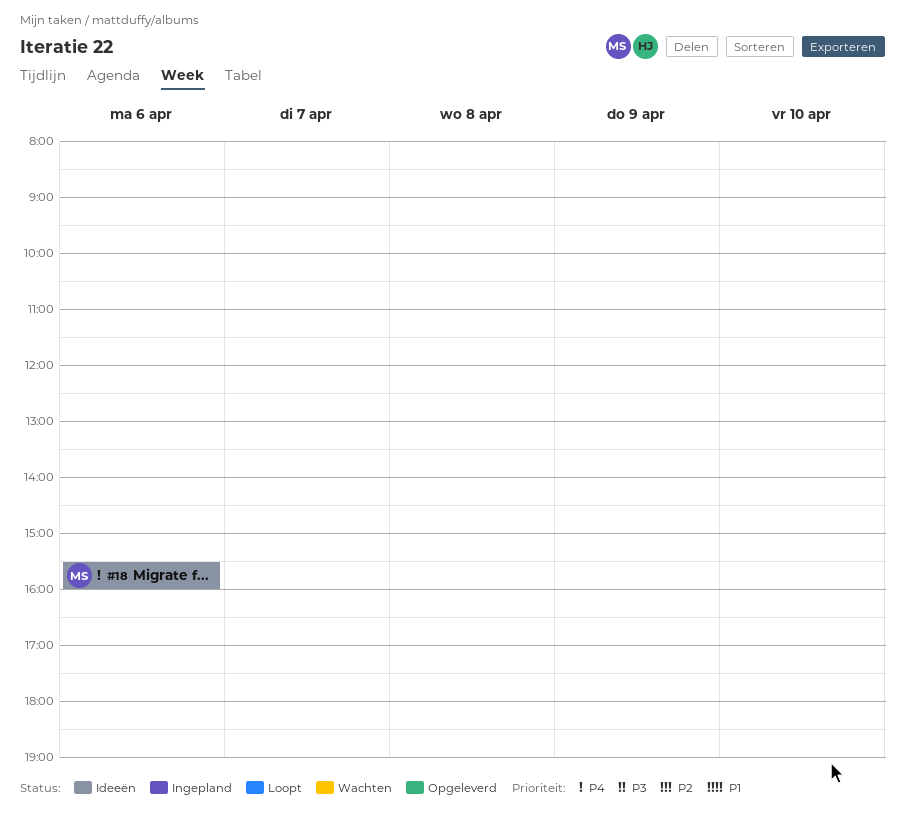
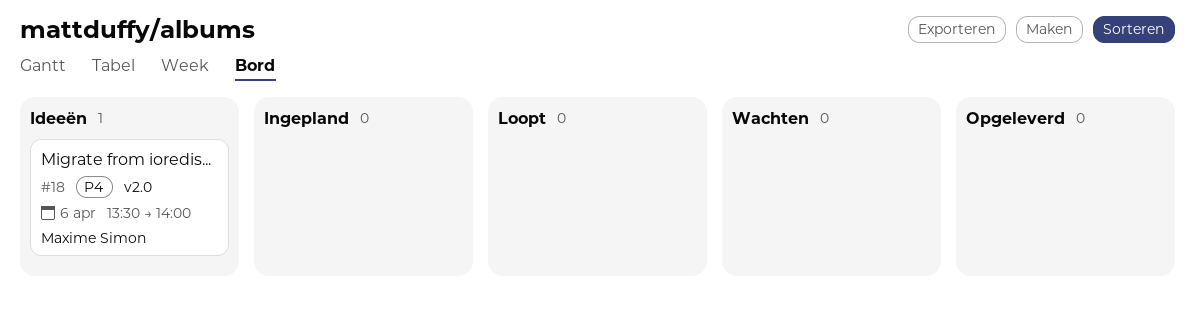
#18, begins: 15:30 -> 13:30
#18, ends: 16:00 -> 14:00

